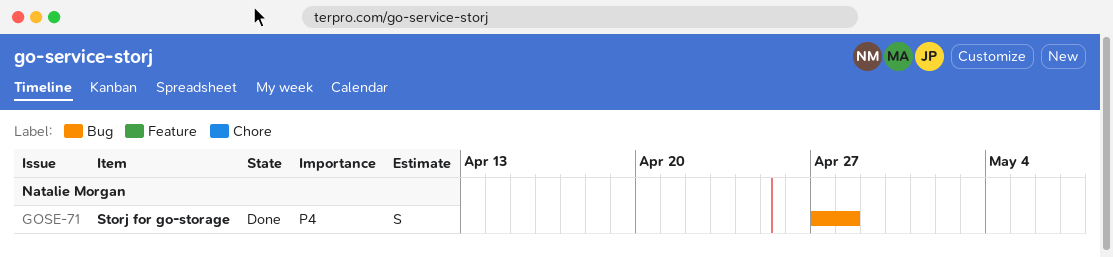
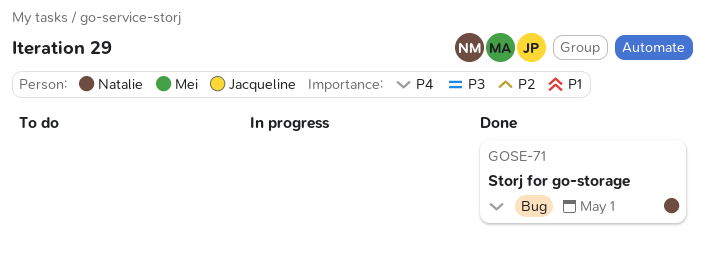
GOSE-71, due: Apr 28 -> May 1

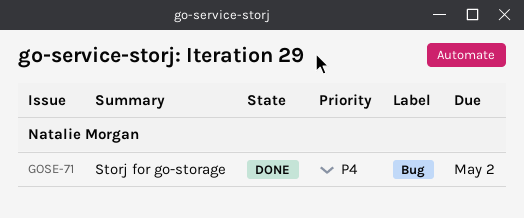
GOSE-71, due: May 1 -> May 2

